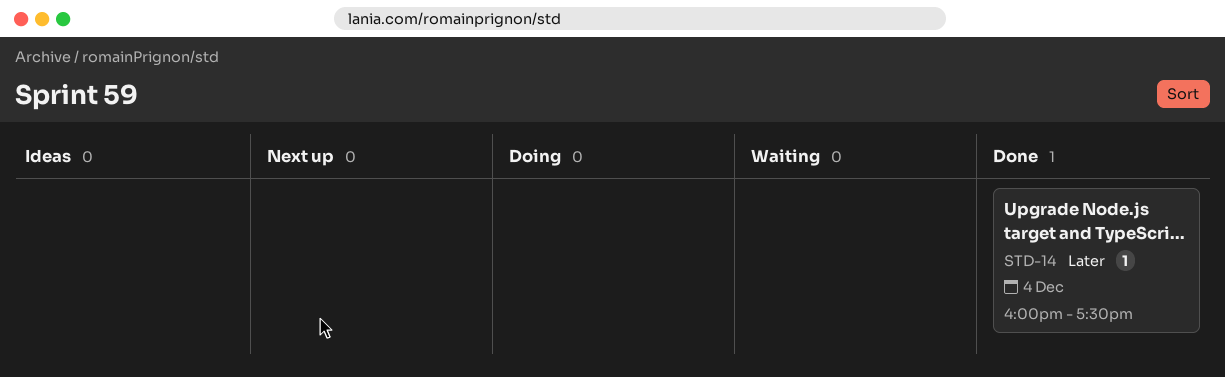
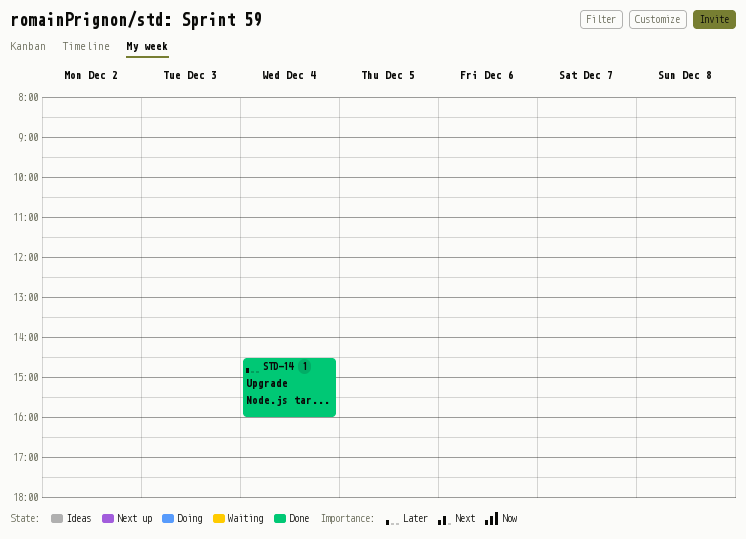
STD-14, begins: 16:00 -> 14:30
STD-14, ends: 17:30 -> 16:00

